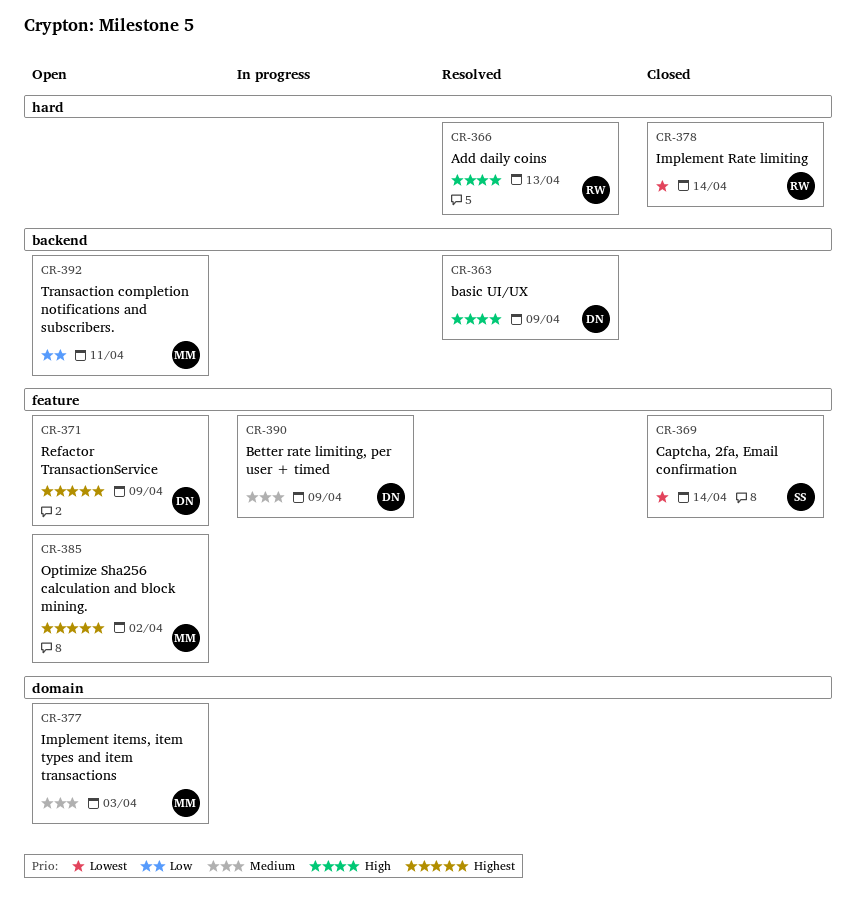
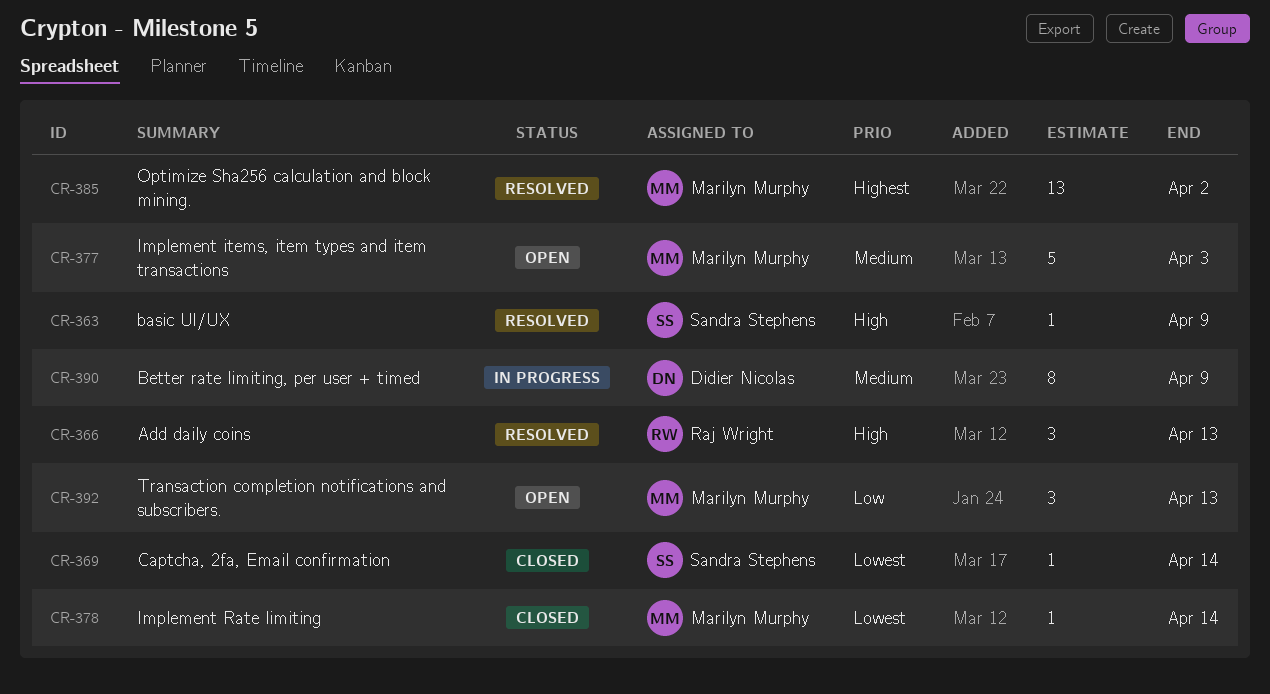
CR-363, owner: Didier Nicolas -> Sandra Stephens
CR-371: present -> none
CR-378, owner: Raj Wright -> Marilyn Murphy
CR-385, status: Open -> Resolved
CR-392, due: Apr 11 -> Apr 13

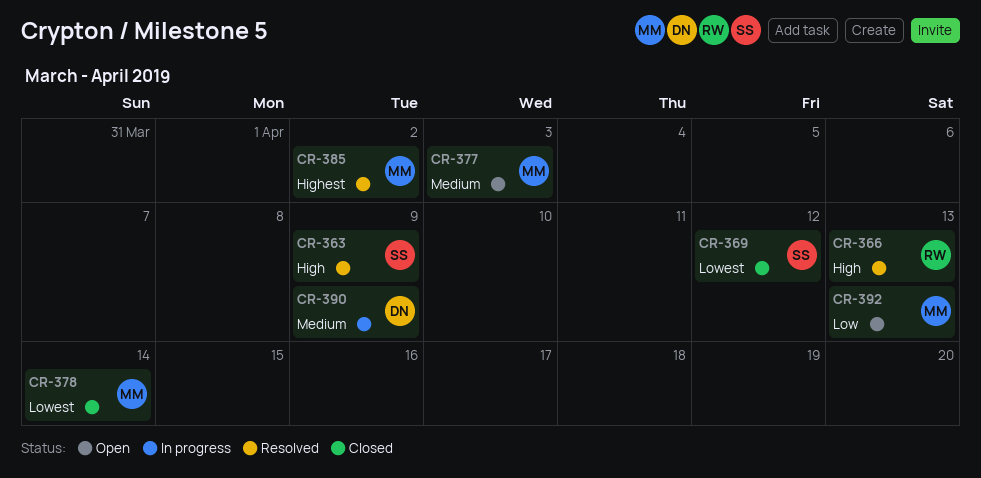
CR-369, due: Apr 14 -> Apr 12

